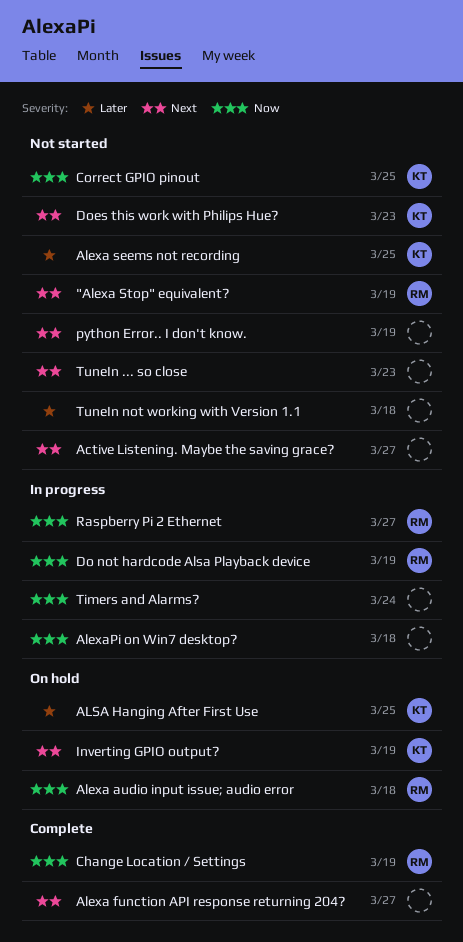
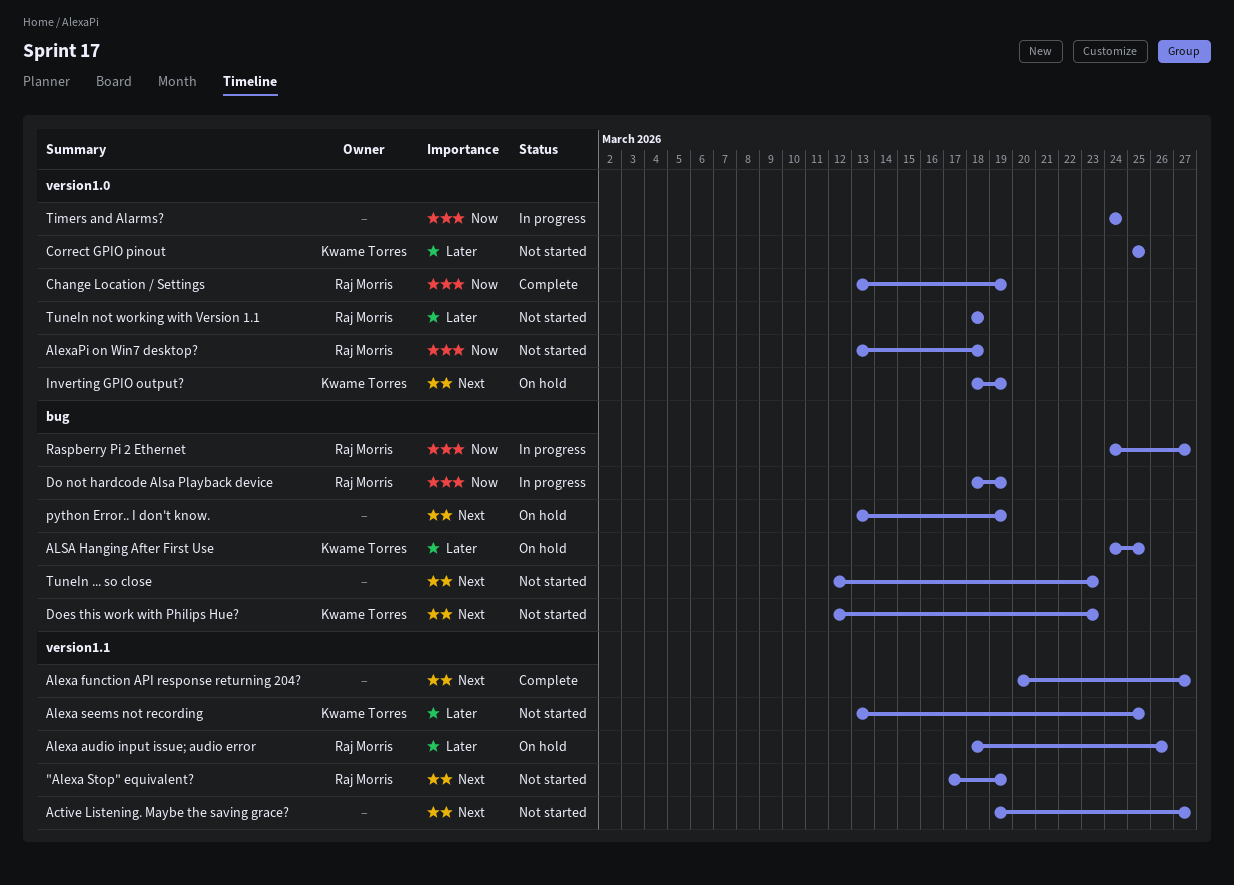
Alexa audio input issue; audio error, priority: Now -> Later
Alexa audio input issue; audio error, due: Mar 18 -> Mar 26
AlexaPi on Win7 desktop?, status: In progress -> Not started
AlexaPi on Win7 desktop?, owner: none -> Raj Morris
Correct GPIO pinout, priority: Now -> Later
python Error.. I don't know., status: Not started -> On hold
TuneIn not working with Version 1.1, owner: none -> Raj Morris

